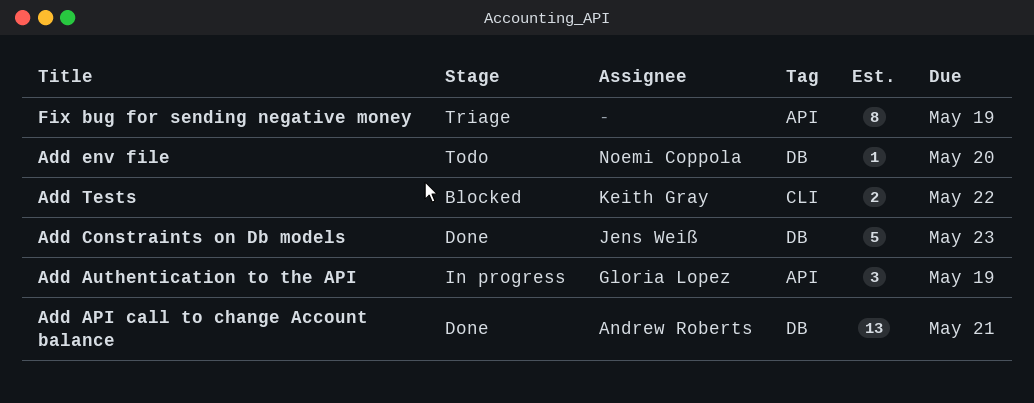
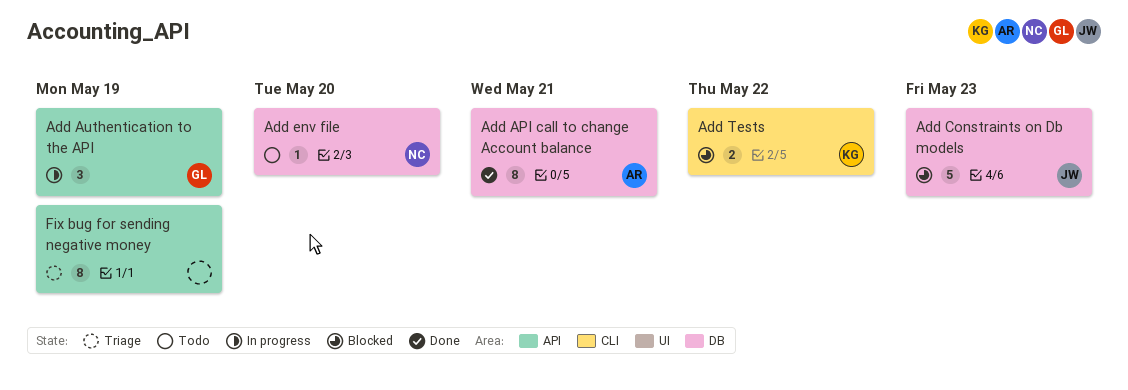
Add API call to change Account balance, estimate: 13 -> 8
Add Constraints on Db models, status: Done -> Blocked

